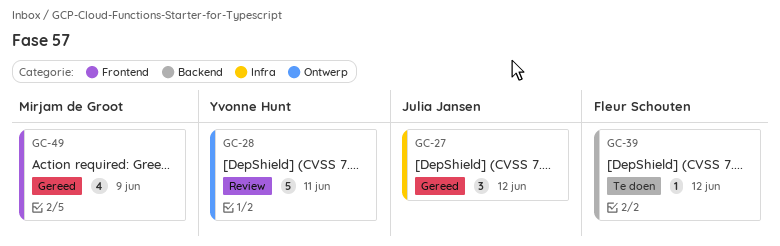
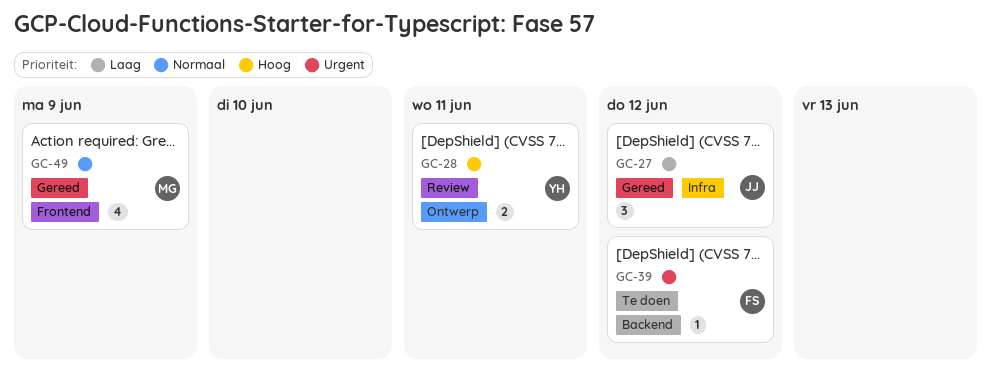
GC-28, estimate: 5 -> 2

